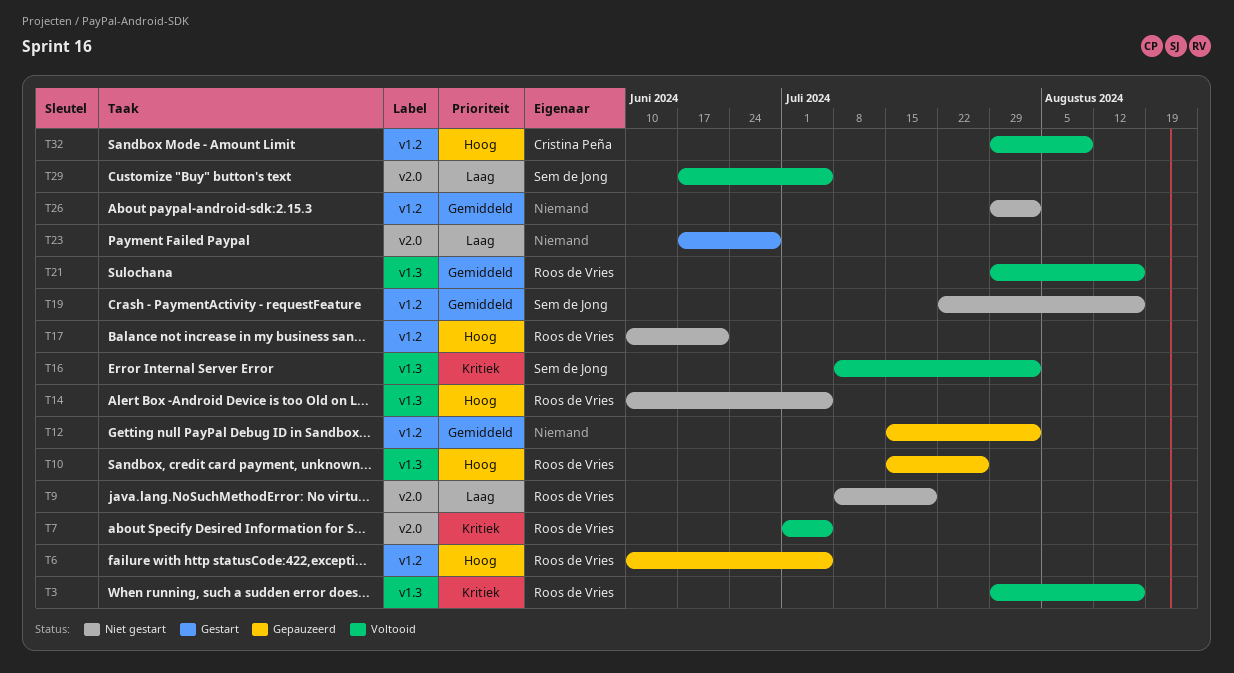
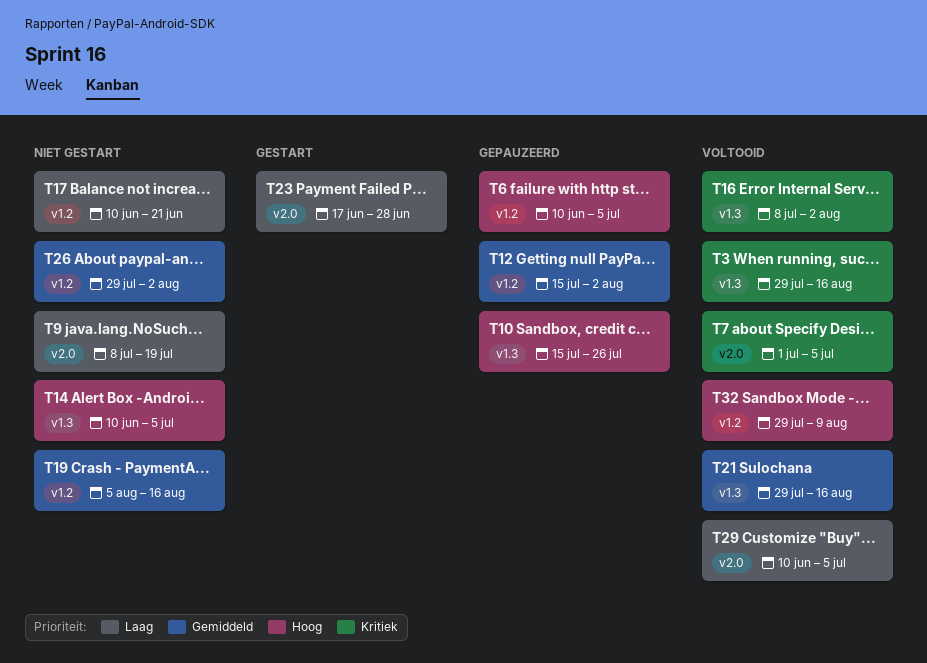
T17, priority: Hoog -> Laag
T19, start: Jul 22 -> Aug 5
T29, start: Jun 17 -> Jun 10

